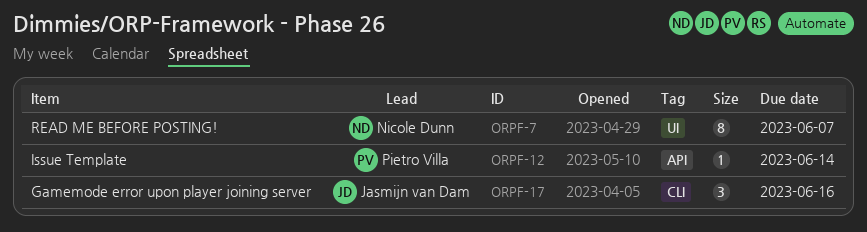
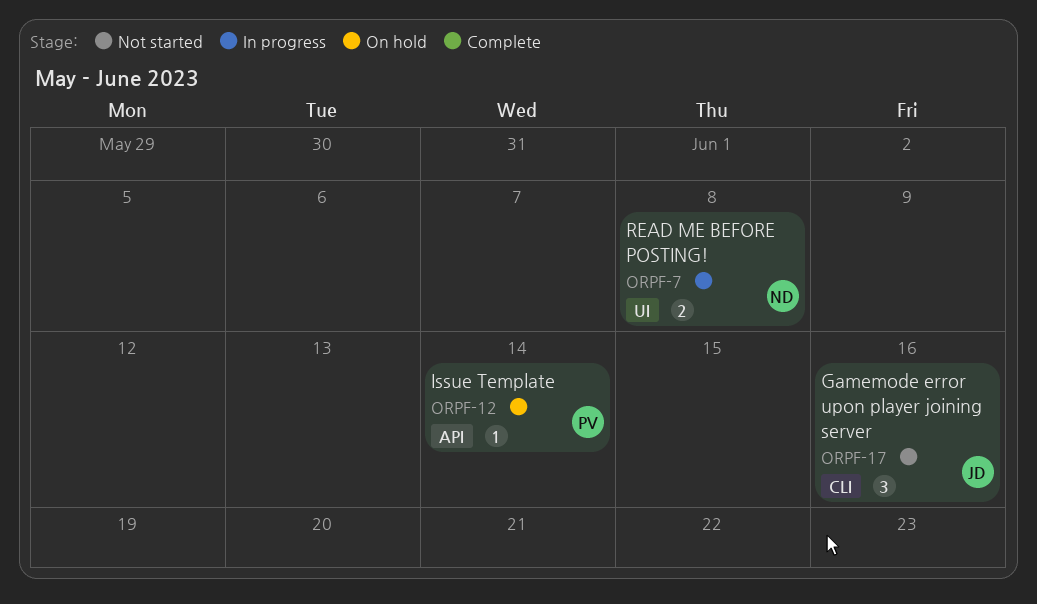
ORPF-7, estimate: 8 -> 2
ORPF-7, due: Jun 7 -> Jun 8

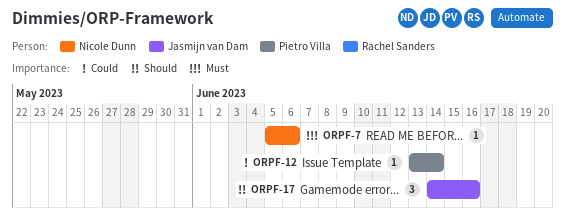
ORPF-7, estimate: 2 -> 1
ORPF-7, due: Jun 8 -> Jun 6

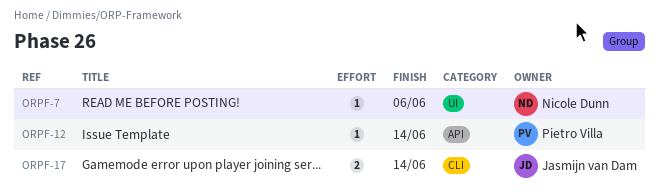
ORPF-17, estimate: 3 -> 2
ORPF-17, due: Jun 16 -> Jun 14

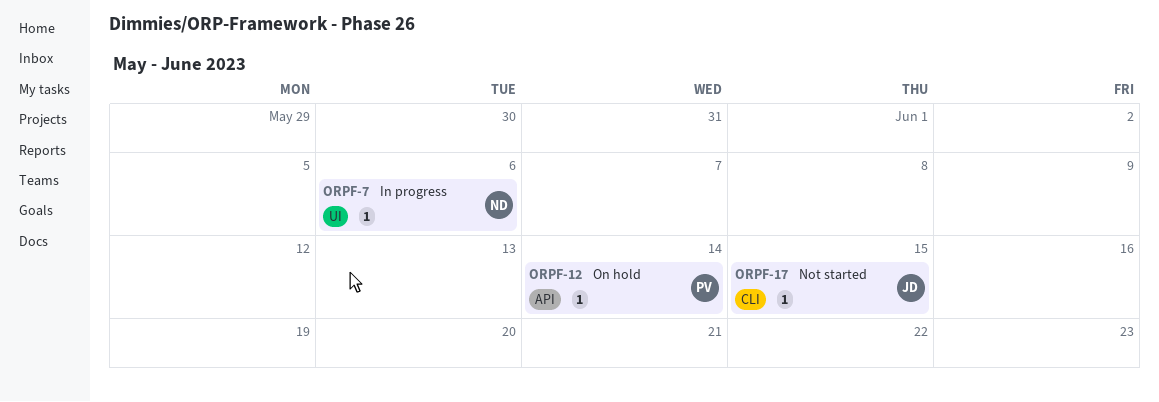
ORPF-17, estimate: 2 -> 1
ORPF-17, due: Jun 14 -> Jun 15

